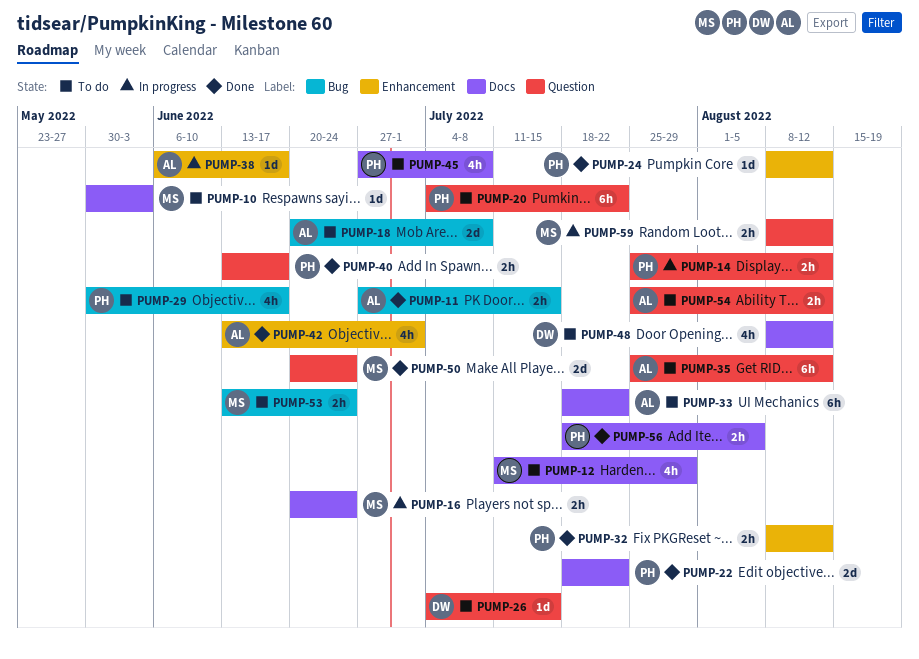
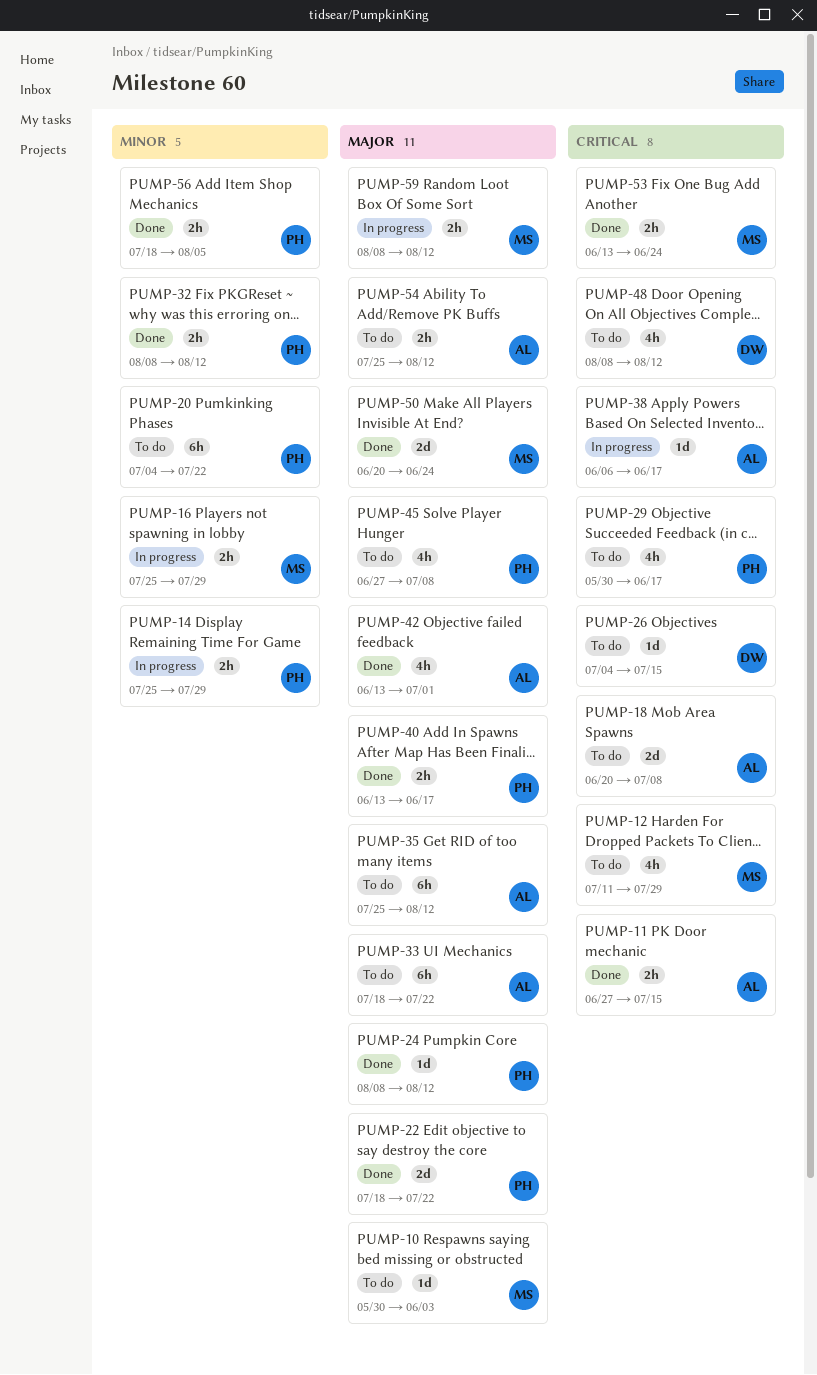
PUMP-14, due: Aug 12 -> Jul 29
PUMP-16, start: Jun 20 -> Jul 25
PUMP-16, due: Jun 24 -> Jul 29
PUMP-53, status: To do -> Done

